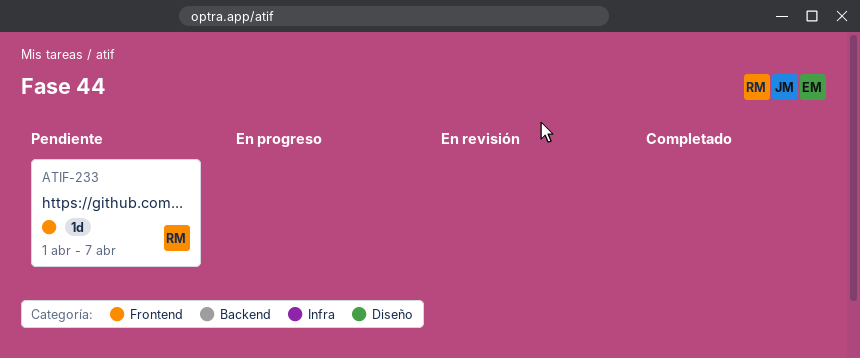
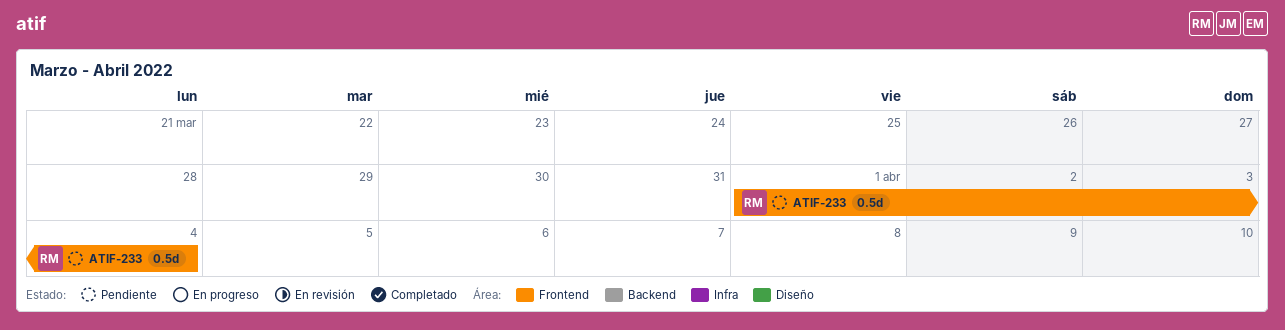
ATIF-233, estimate: 1d -> 0.5d
ATIF-233, due: Apr 7 -> Apr 4

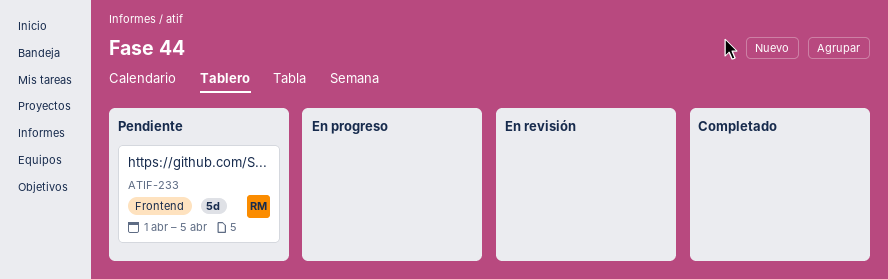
ATIF-233, estimate: 0.5d -> 5d
ATIF-233, due: Apr 4 -> Apr 5

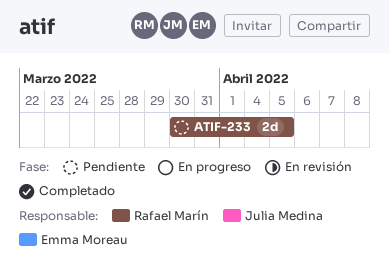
ATIF-233, estimate: 5d -> 2d
ATIF-233, start: Apr 1 -> Mar 30

